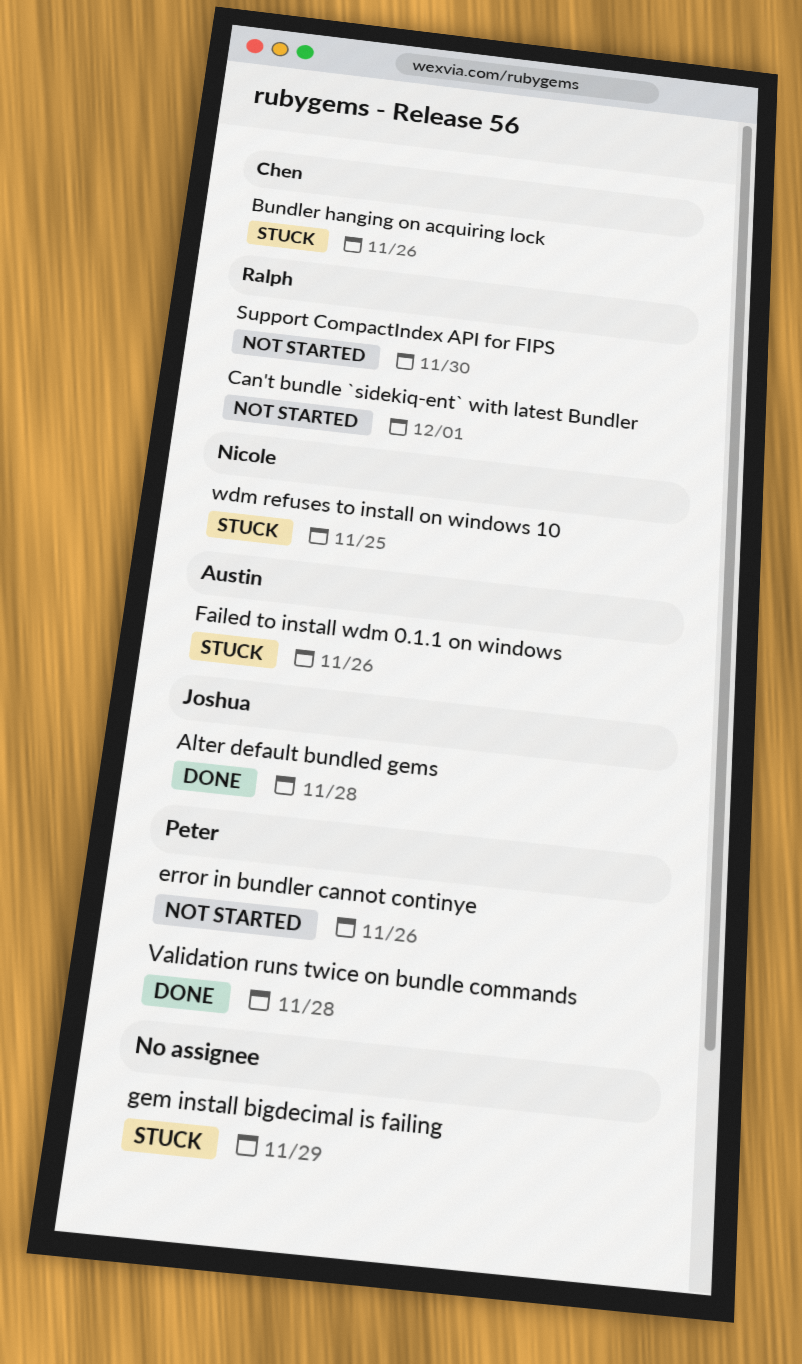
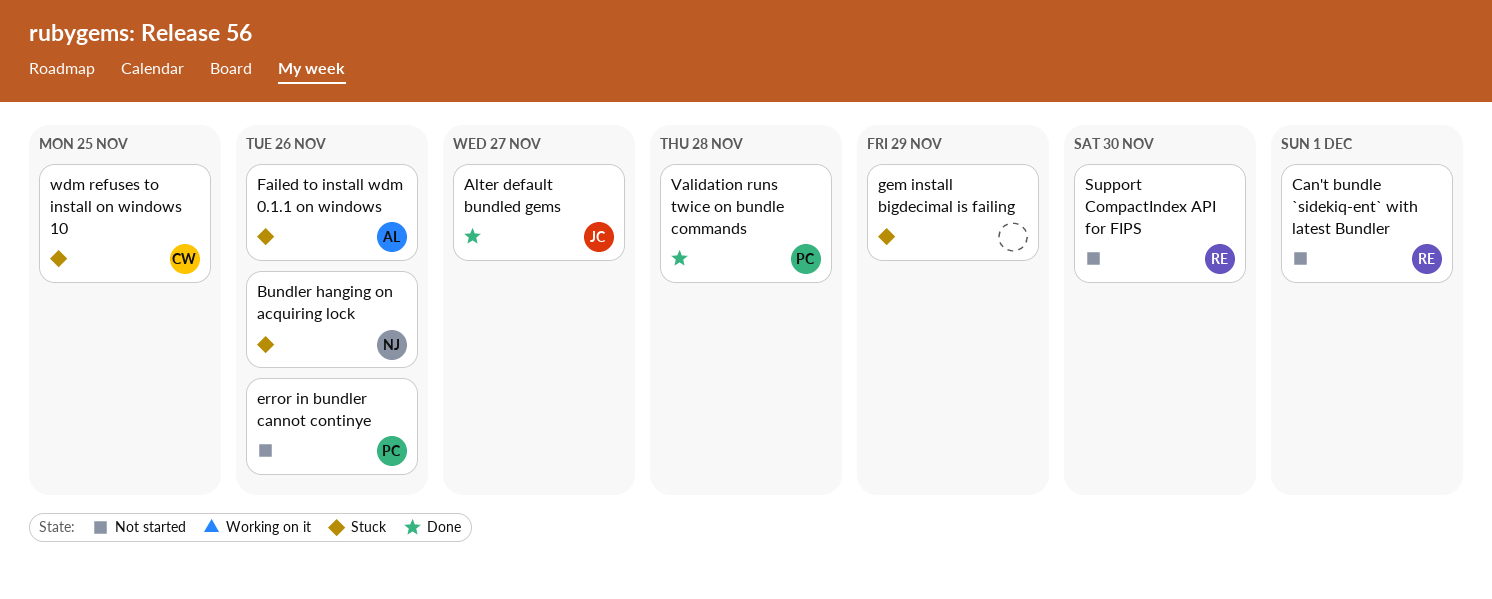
Alter default bundled gems, due: Nov 28 -> Nov 27
Bundler hanging on acquiring lock, owner: Chen -> Nicole
wdm refuses to install on windows 10, owner: Nicole -> Chen

